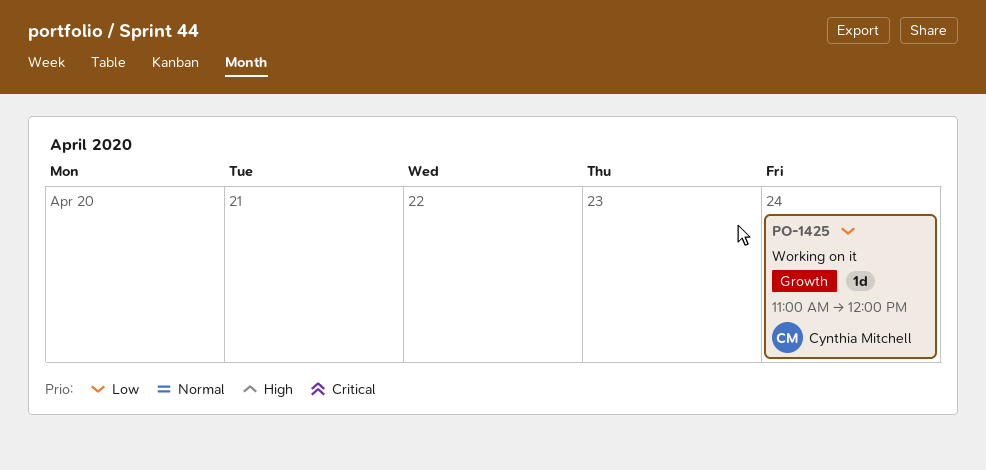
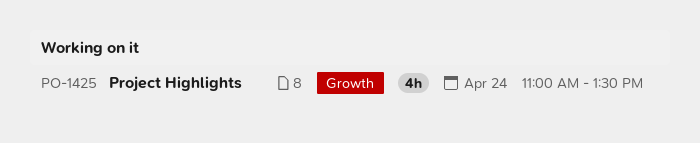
PO-1425, estimate: 1d -> 4h
PO-1425, ends: 12:00 -> 13:30

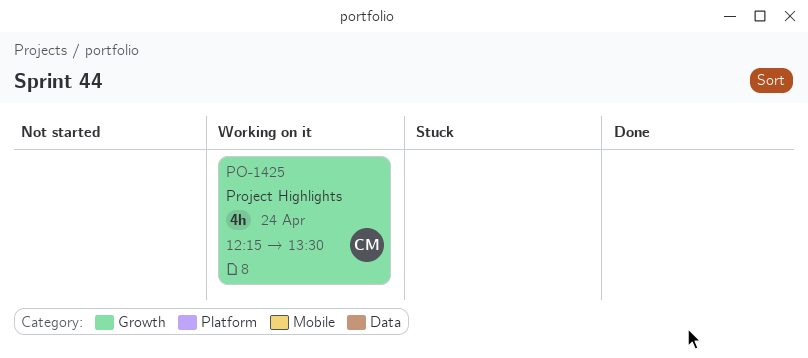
PO-1425, begins: 11:00 -> 12:15

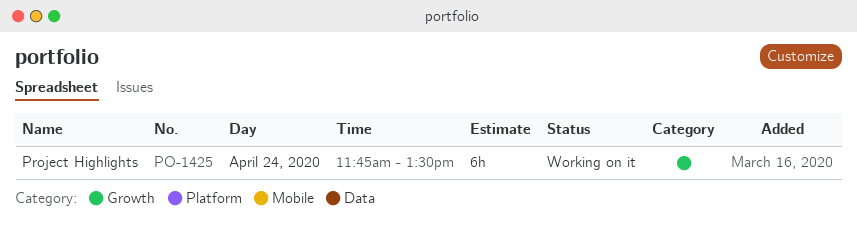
PO-1425, estimate: 4h -> 6h
PO-1425, begins: 12:15 -> 11:45

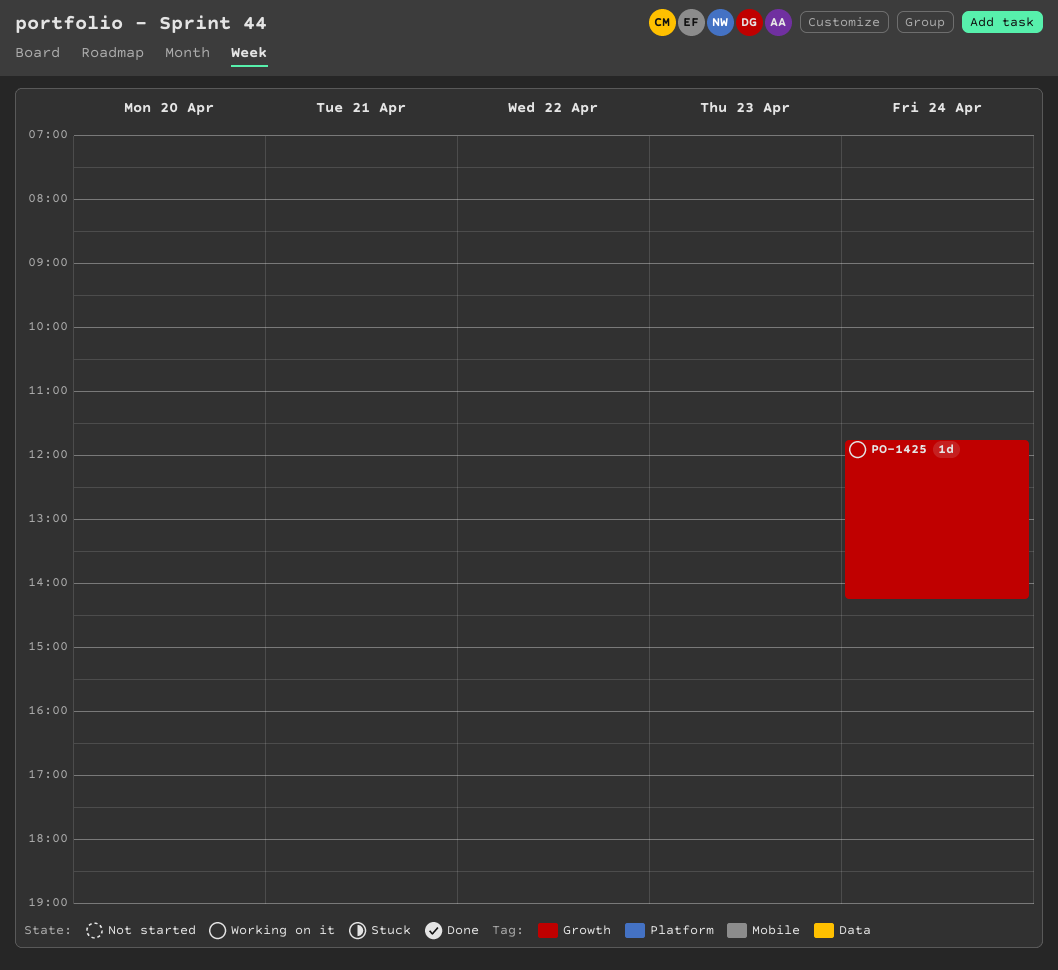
PO-1425, estimate: 6h -> 1d
PO-1425, ends: 13:30 -> 14:15

